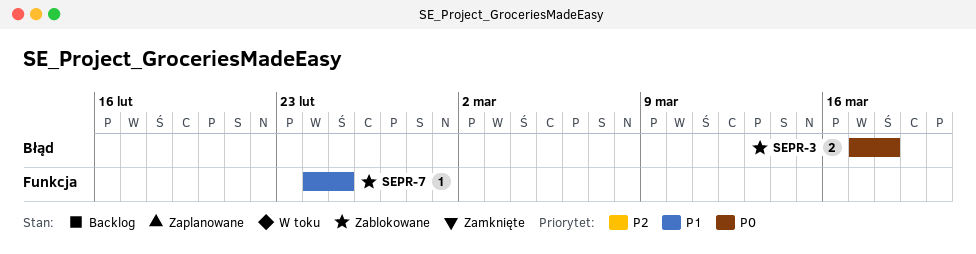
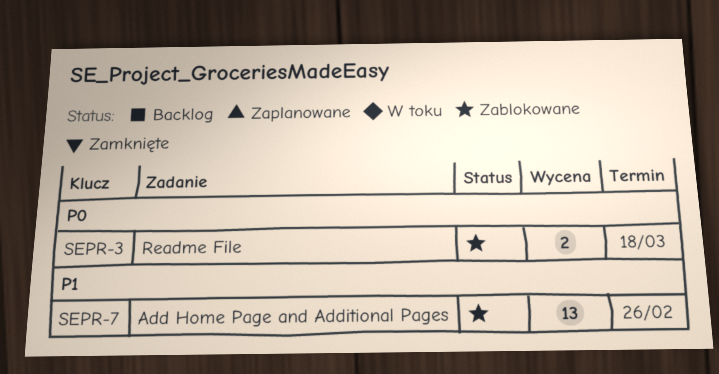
SEPR-7, estimate: 1 -> 13
SEPR-7, due: Feb 25 -> Feb 26

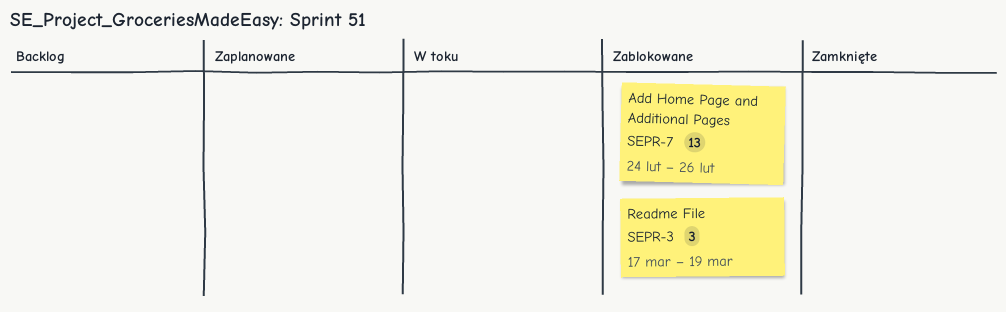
SEPR-3, estimate: 2 -> 3
SEPR-3, due: Mar 18 -> Mar 19

